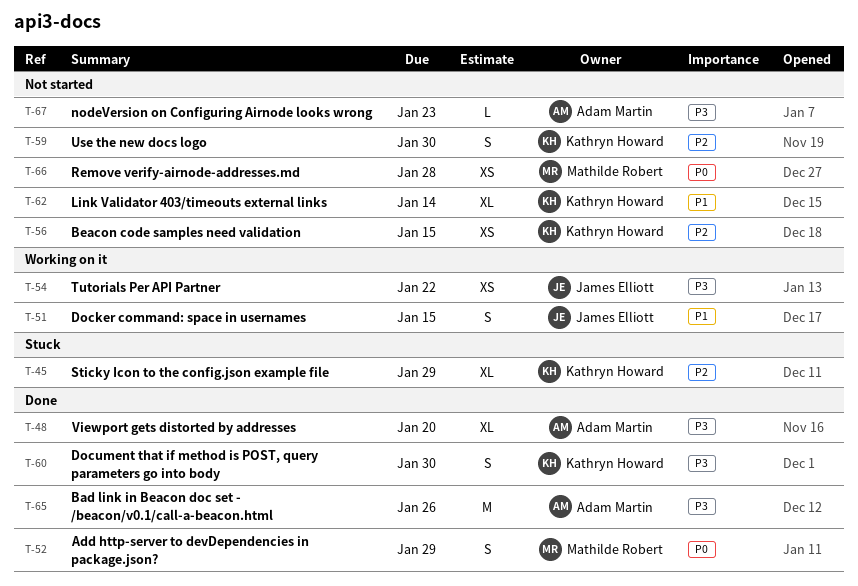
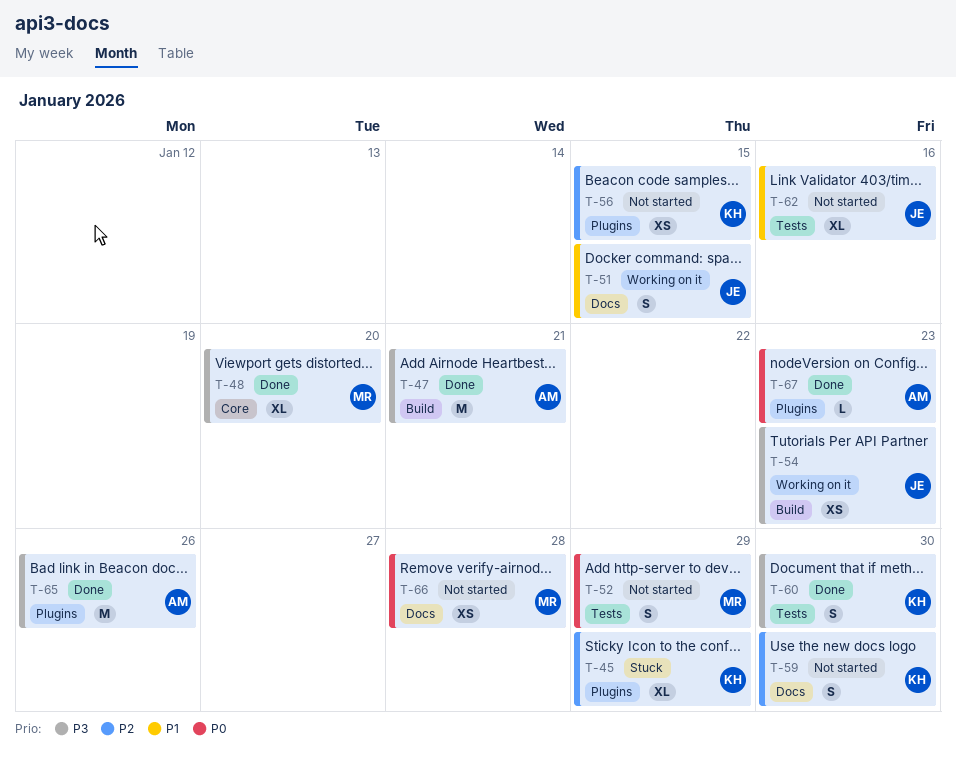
T-47: none -> present
T-48, owner: Adam Martin -> Mathilde Robert
T-52, status: Done -> Not started
T-54, due: Jan 22 -> Jan 23
T-62, owner: Kathryn Howard -> James Elliott
T-62, due: Jan 14 -> Jan 16
T-67, status: Not started -> Done
T-67, priority: P3 -> P0

